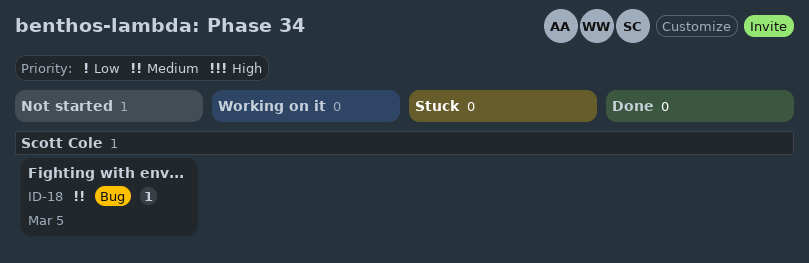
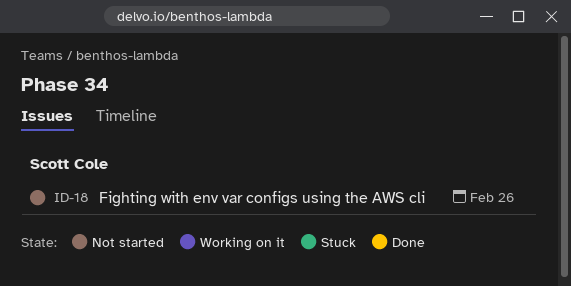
ID-18, due: Mar 5 -> Feb 26

